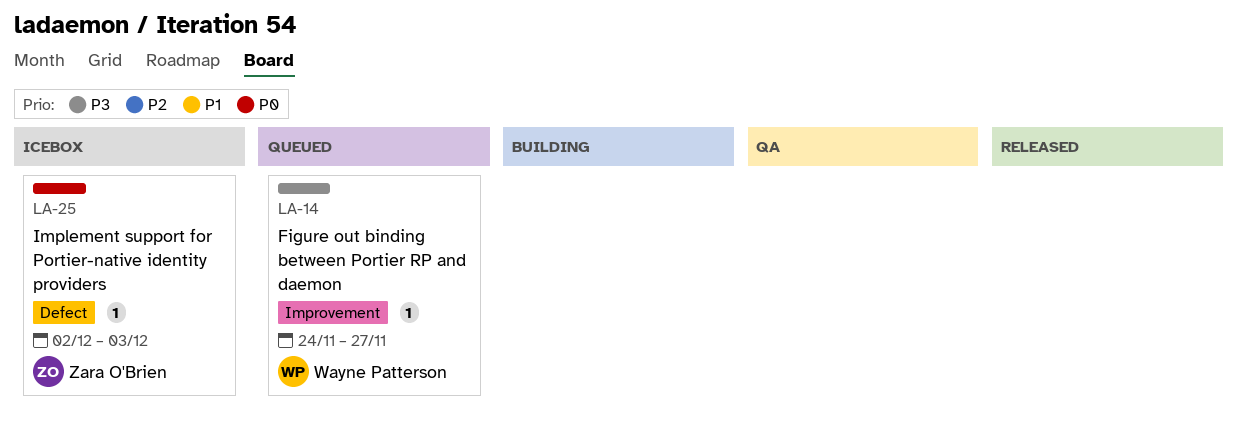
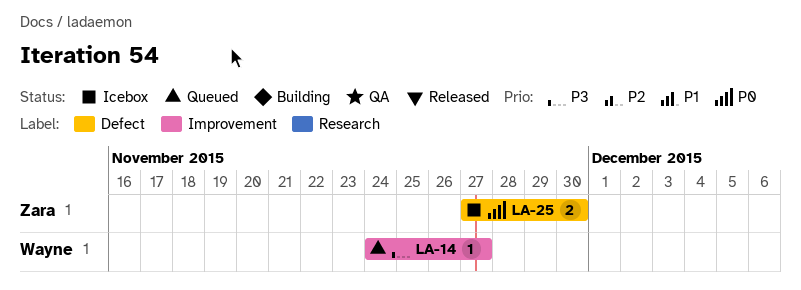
LA-25, estimate: 1 -> 2
LA-25, start: Dec 2 -> Nov 27
LA-25, due: Dec 3 -> Nov 30

